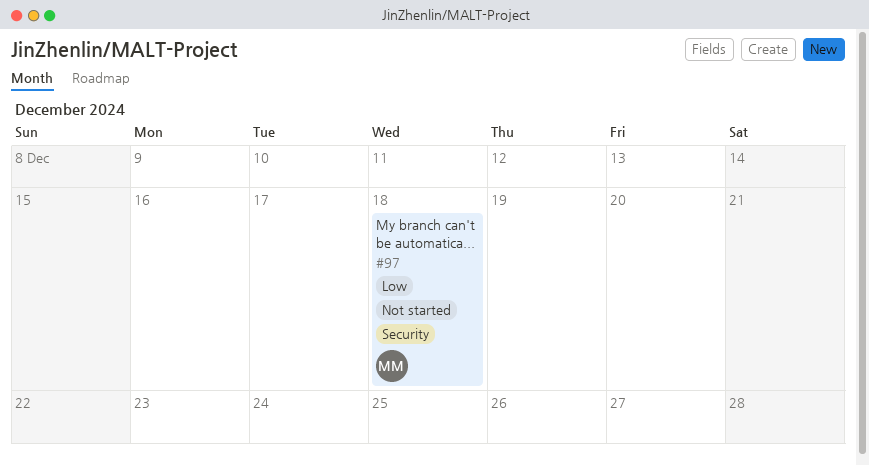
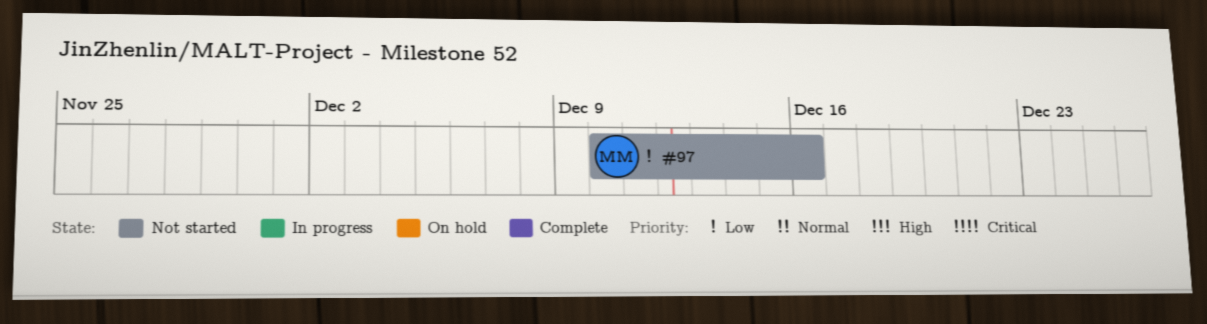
#97, due: Dec 18 -> Dec 16

